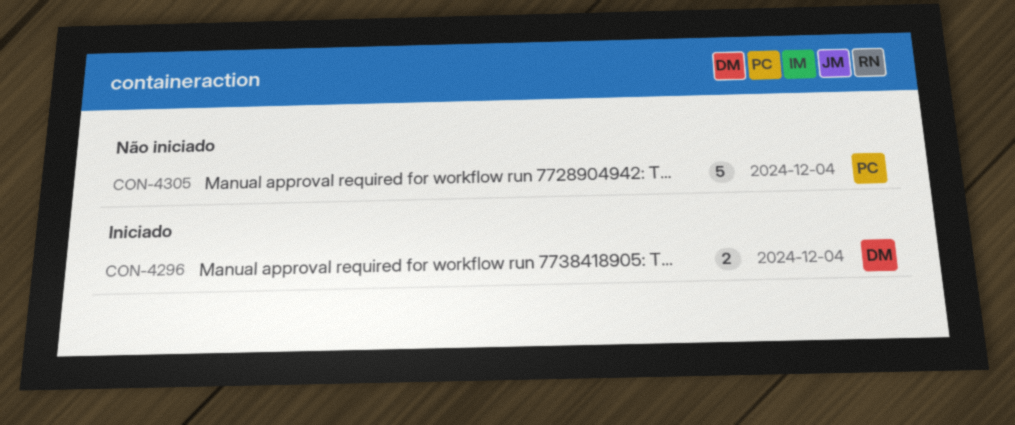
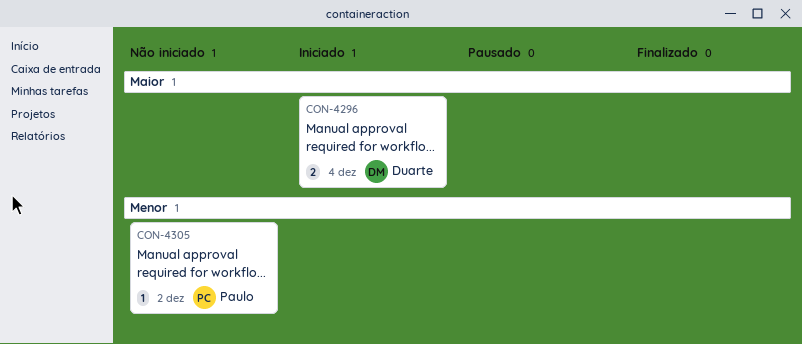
CON-4305, estimate: 5 -> 1
CON-4305, due: Dec 4 -> Dec 2

